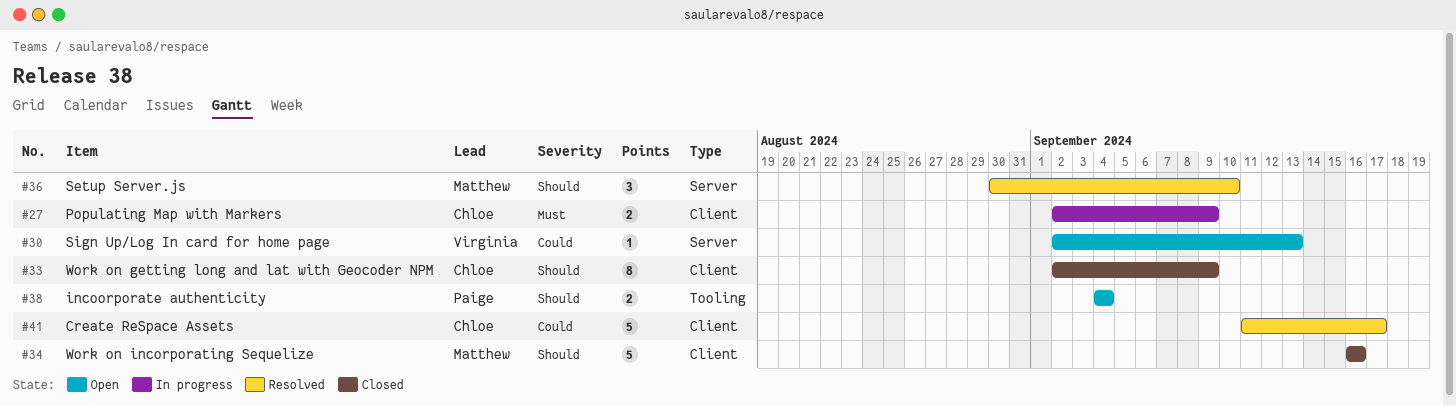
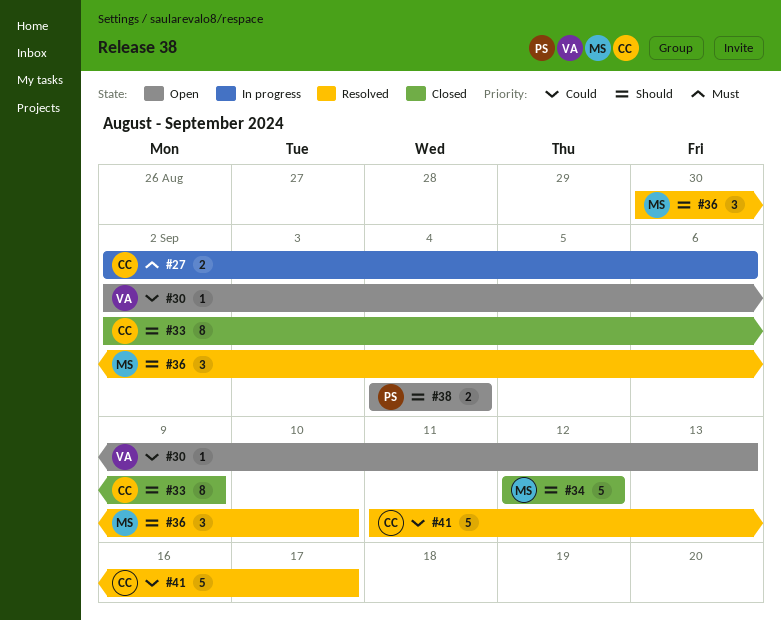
#27, due: Sep 9 -> Sep 6
#34, start: Sep 16 -> Sep 12
#34, due: Sep 16 -> Sep 12

